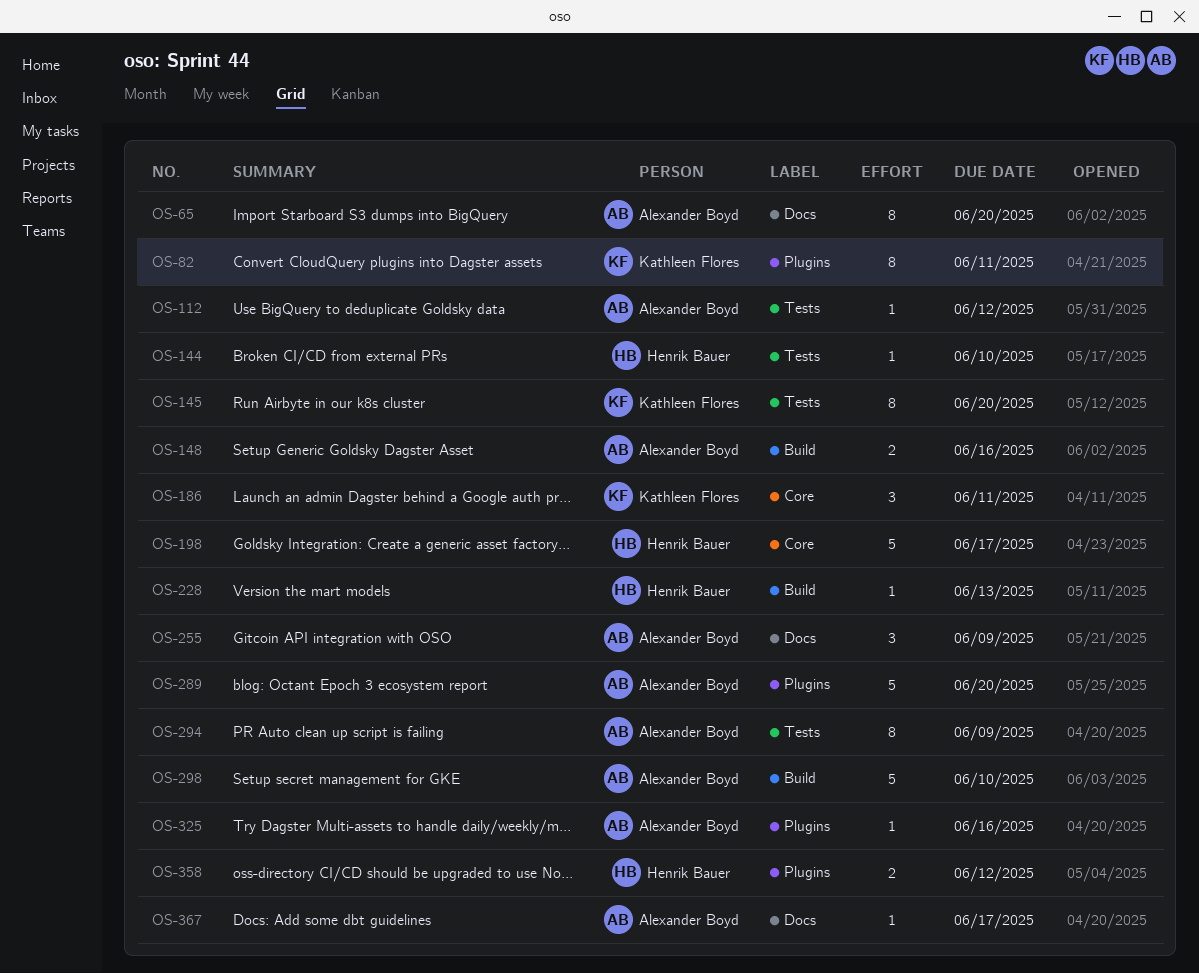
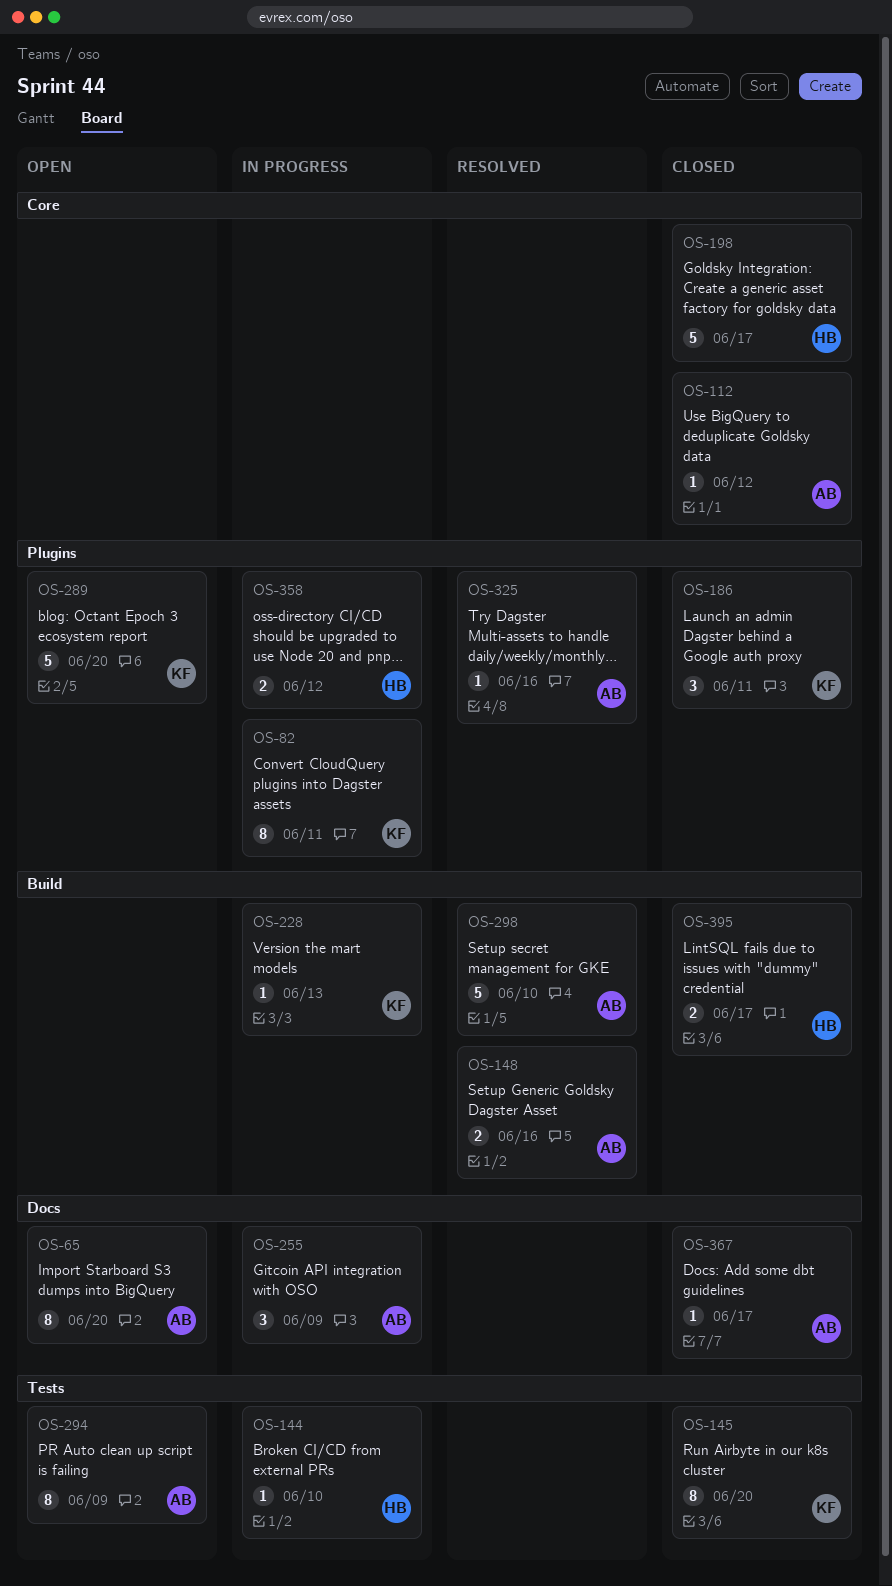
OS-112, label: Tests -> Core
OS-186, label: Core -> Plugins
OS-228, owner: Henrik Bauer -> Kathleen Flores
OS-289, owner: Alexander Boyd -> Kathleen Flores
OS-395: none -> present

